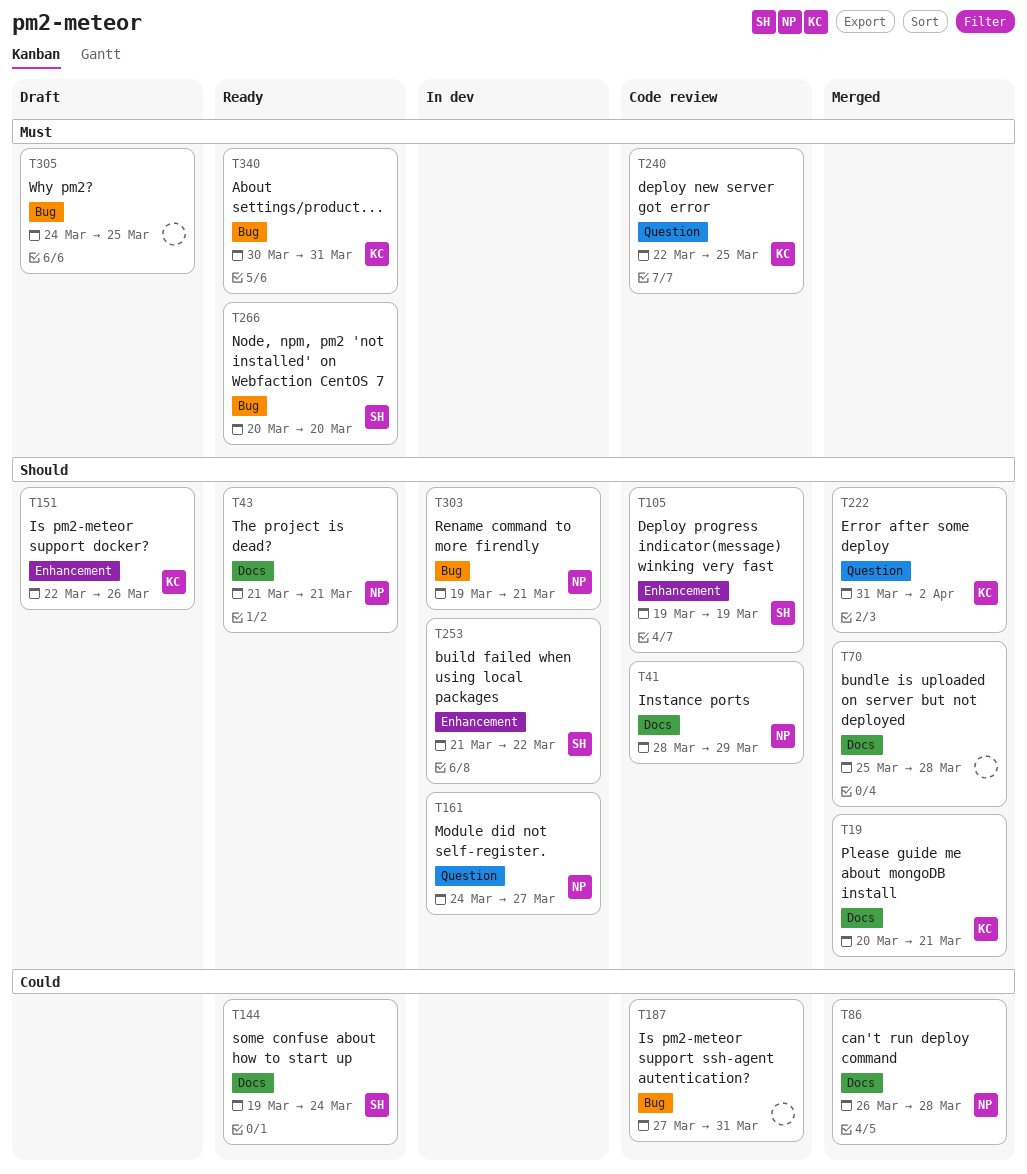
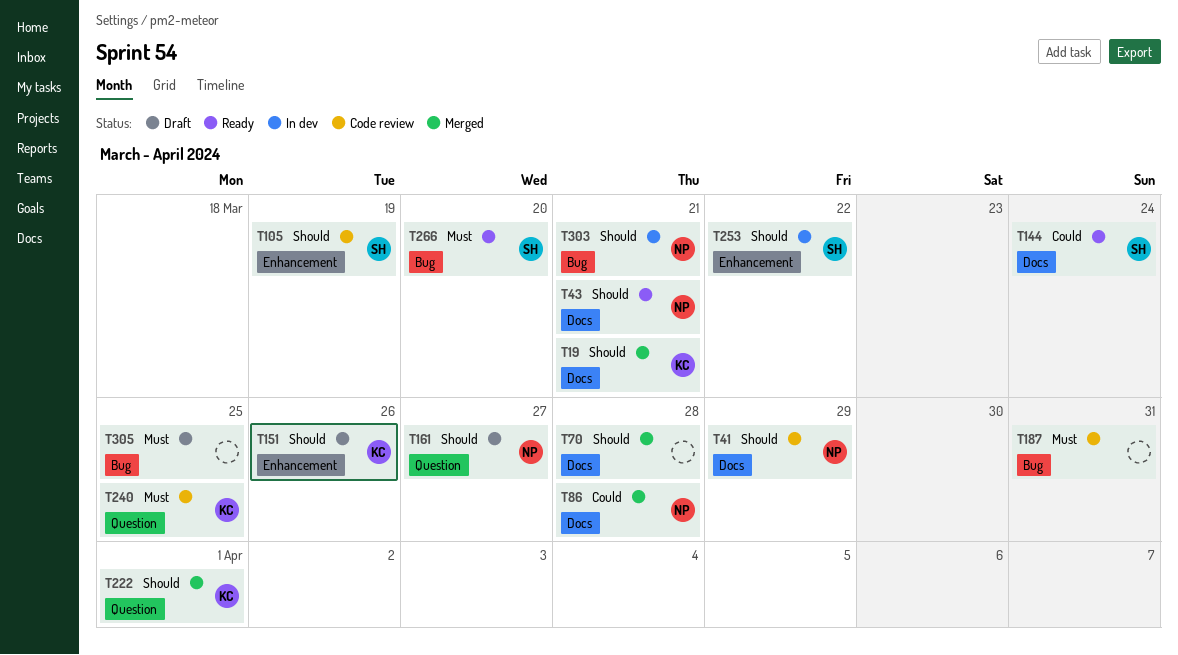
T161, status: In dev -> Draft
T187, priority: Could -> Must
T222, due: Apr 2 -> Apr 1
T340: present -> none

